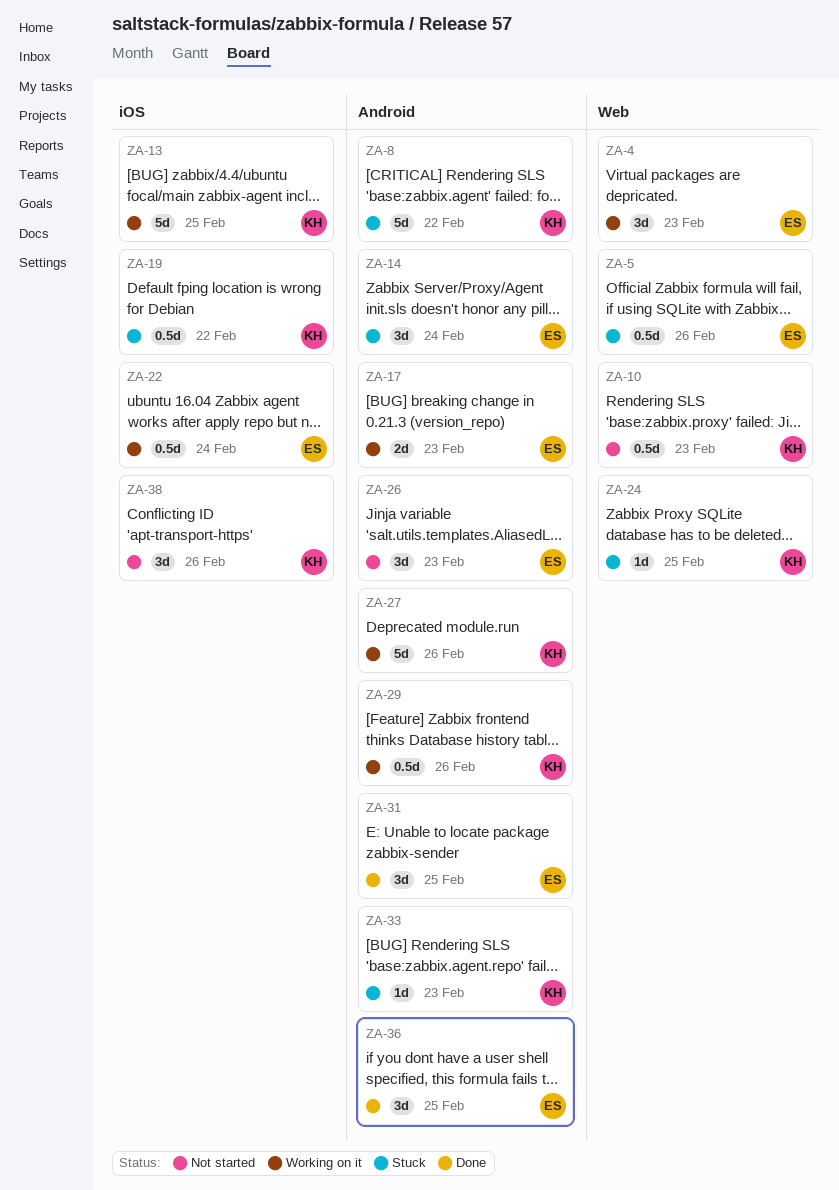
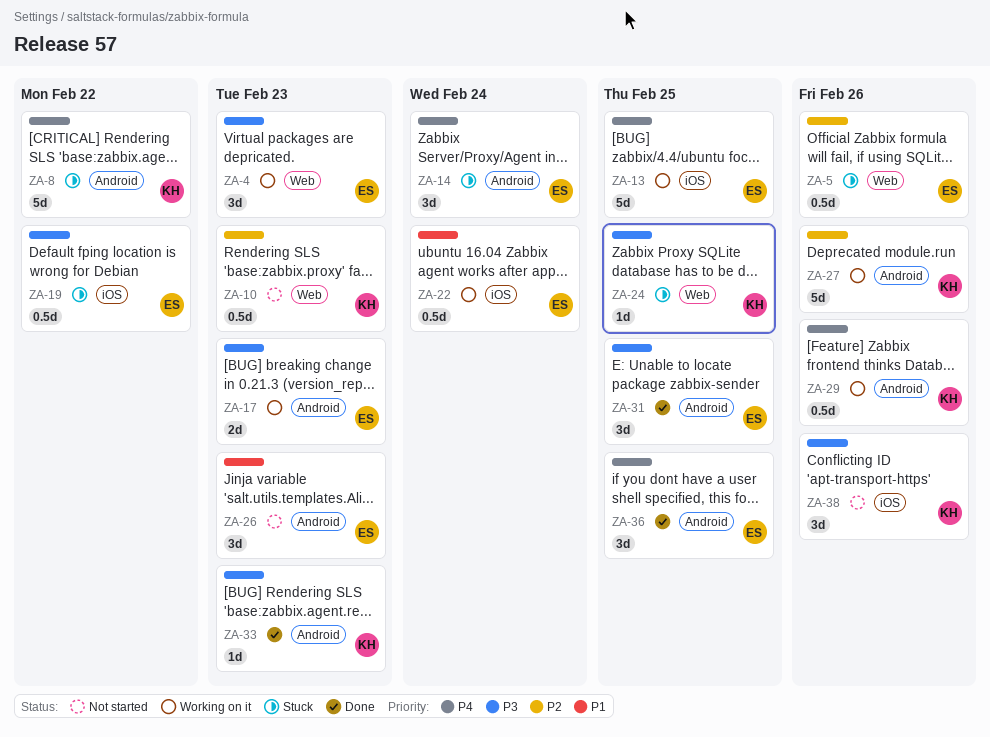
ZA-13, owner: KH -> ES
ZA-19, owner: KH -> ES
ZA-33, status: Stuck -> Done

